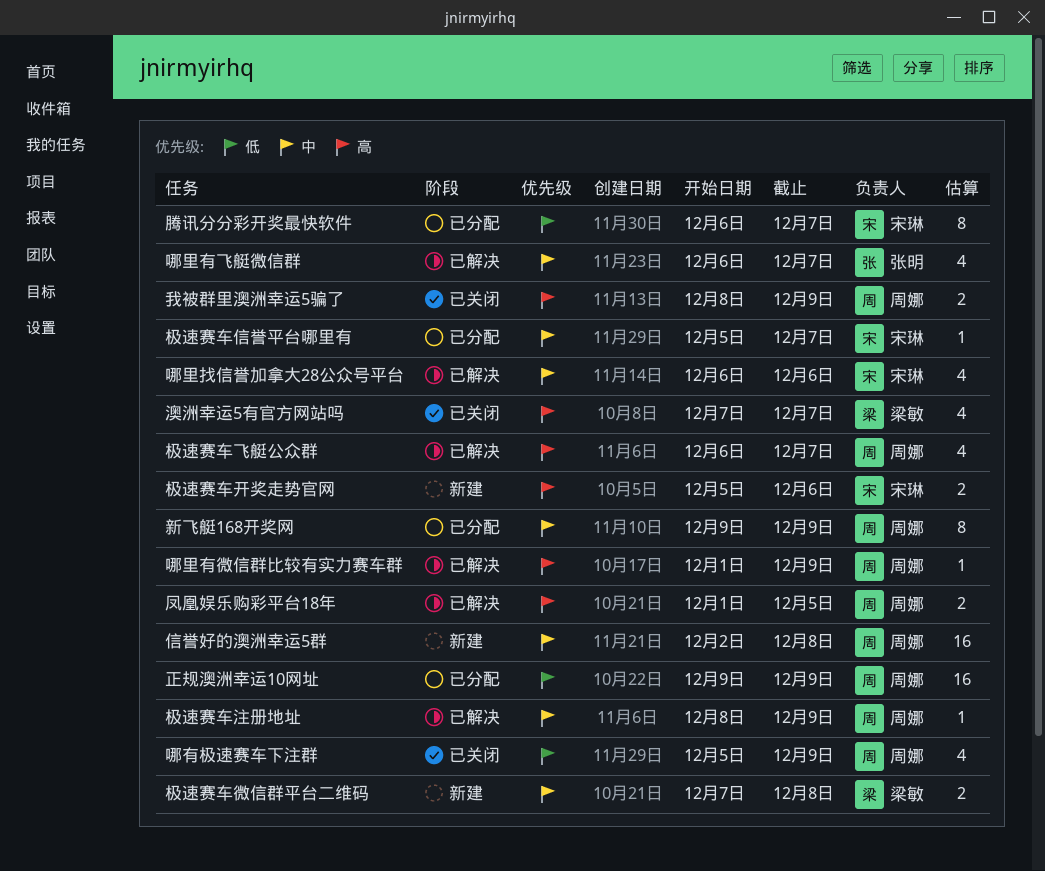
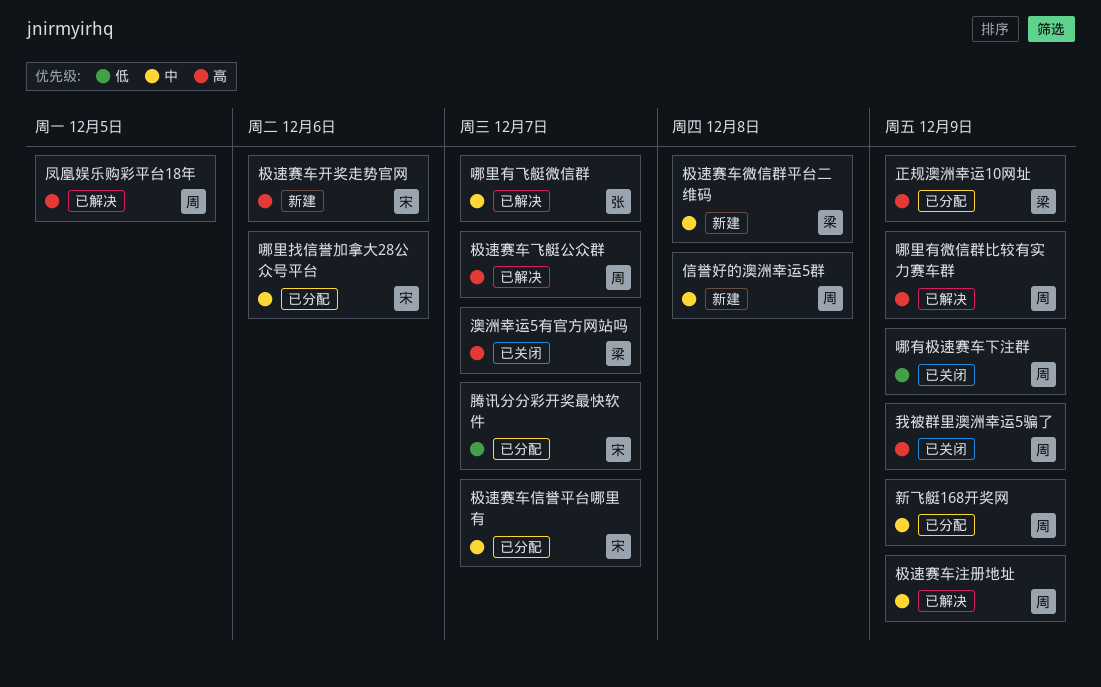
哪里找信誉加拿大28公众号平台, status: 已解决 -> 已分配
正规澳洲幸运10网址, owner: 周娜 -> 梁敏
正规澳洲幸运10网址, priority: 低 -> 高

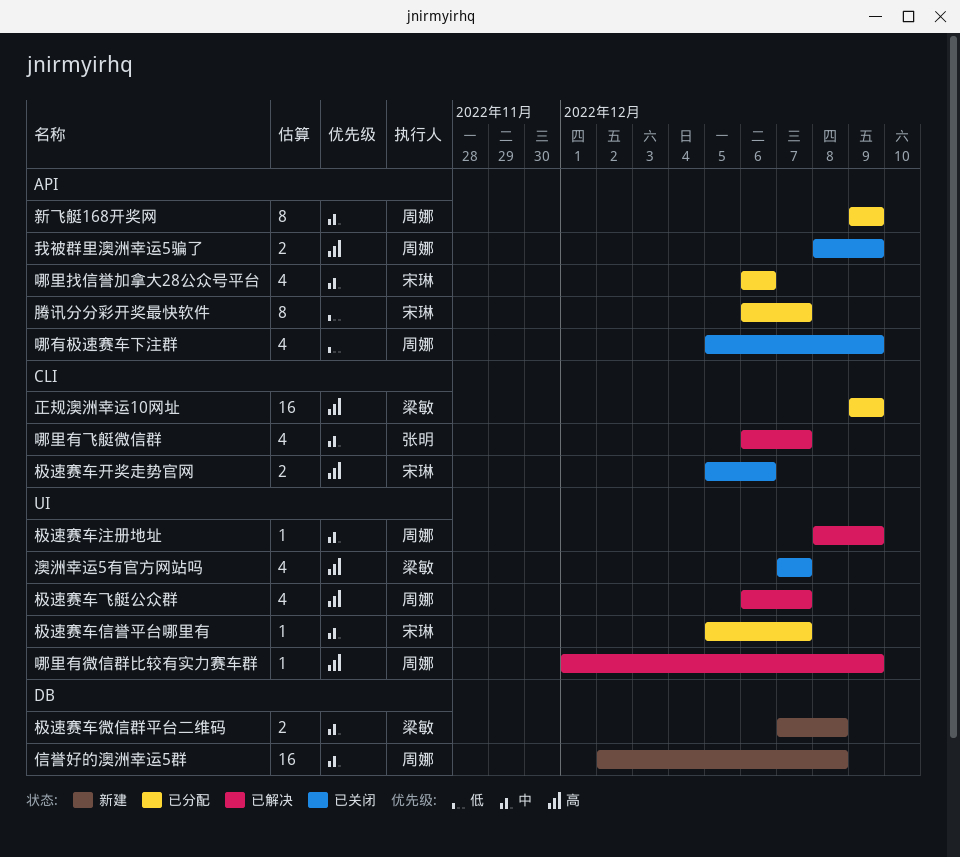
凤凰娱乐购彩平台18年: present -> none
极速赛车开奖走势官网, status: 新建 -> 已关闭

